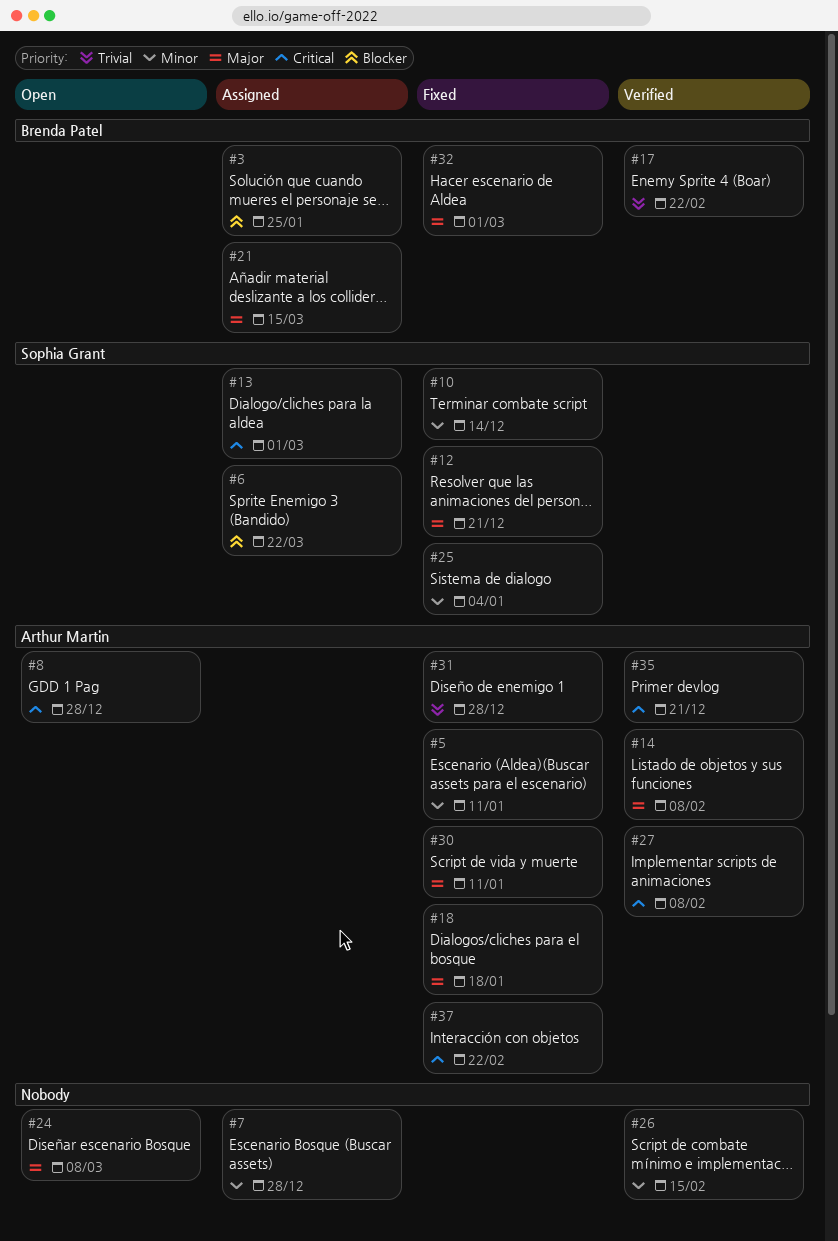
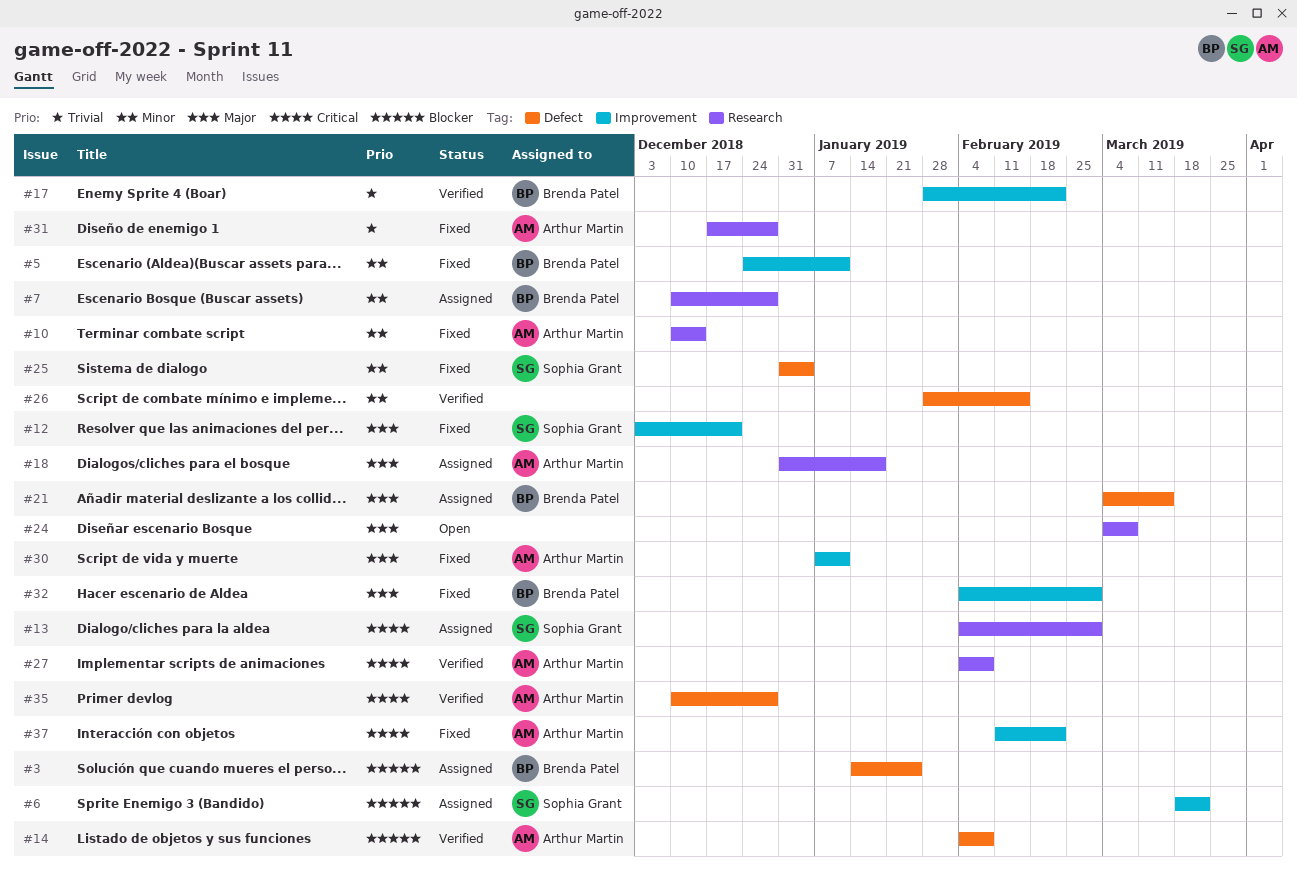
#5, owner: Arthur Martin -> Brenda Patel
#7, owner: none -> Brenda Patel
#8: present -> none
#10, owner: Sophia Grant -> Arthur Martin
#14, priority: Major -> Blocker
#18, status: Fixed -> Assigned
#35, due: Dec 21 -> Dec 28

